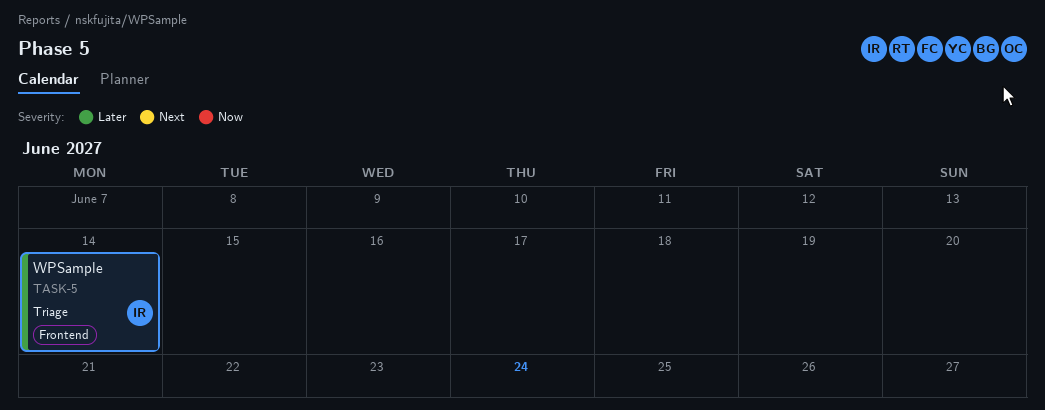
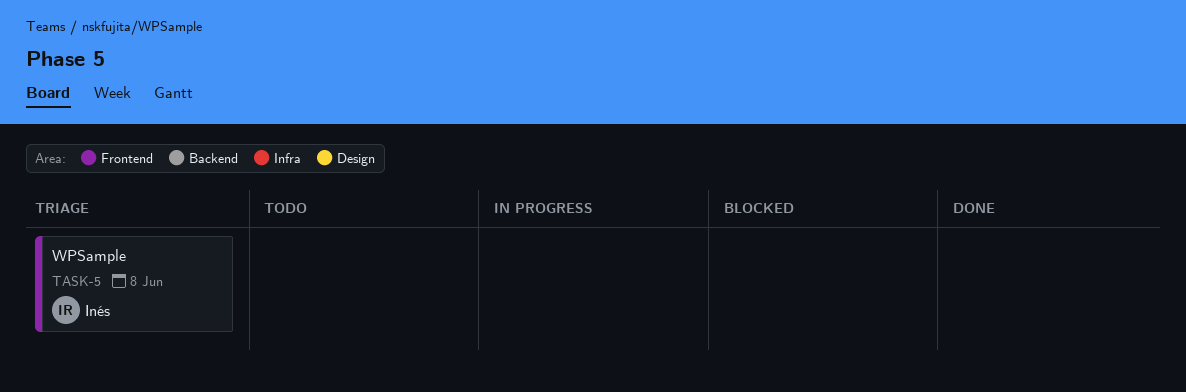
TASK-5, due: Jun 14 -> Jun 8

